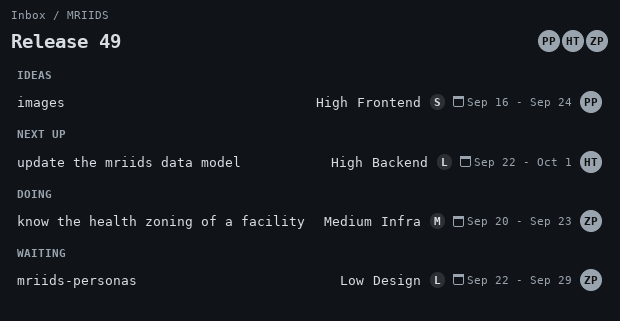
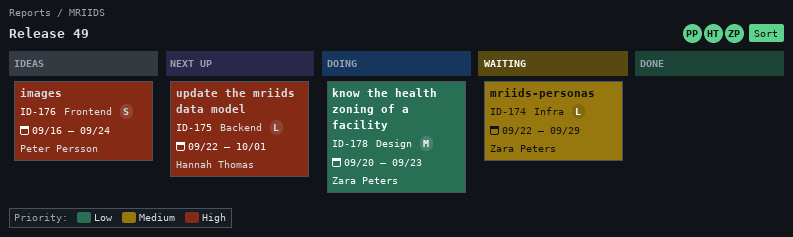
know the health zoning of a facility, priority: Medium -> Low
know the health zoning of a facility, label: Infra -> Design
mriids-personas, priority: Low -> Medium
mriids-personas, label: Design -> Infra

